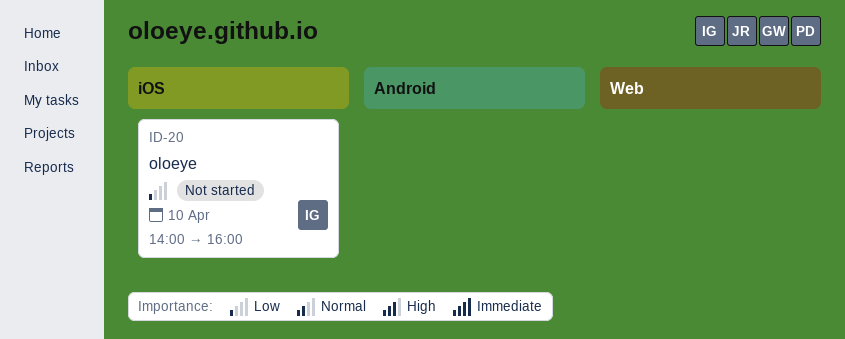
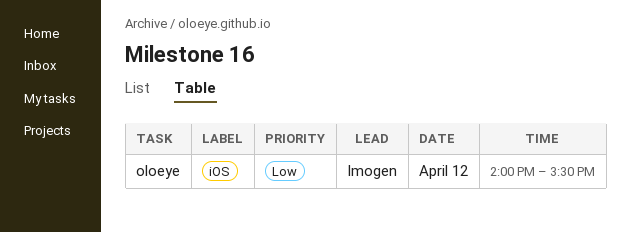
oloeye, day: Apr 10 -> Apr 12
oloeye, ends: 16:00 -> 15:30

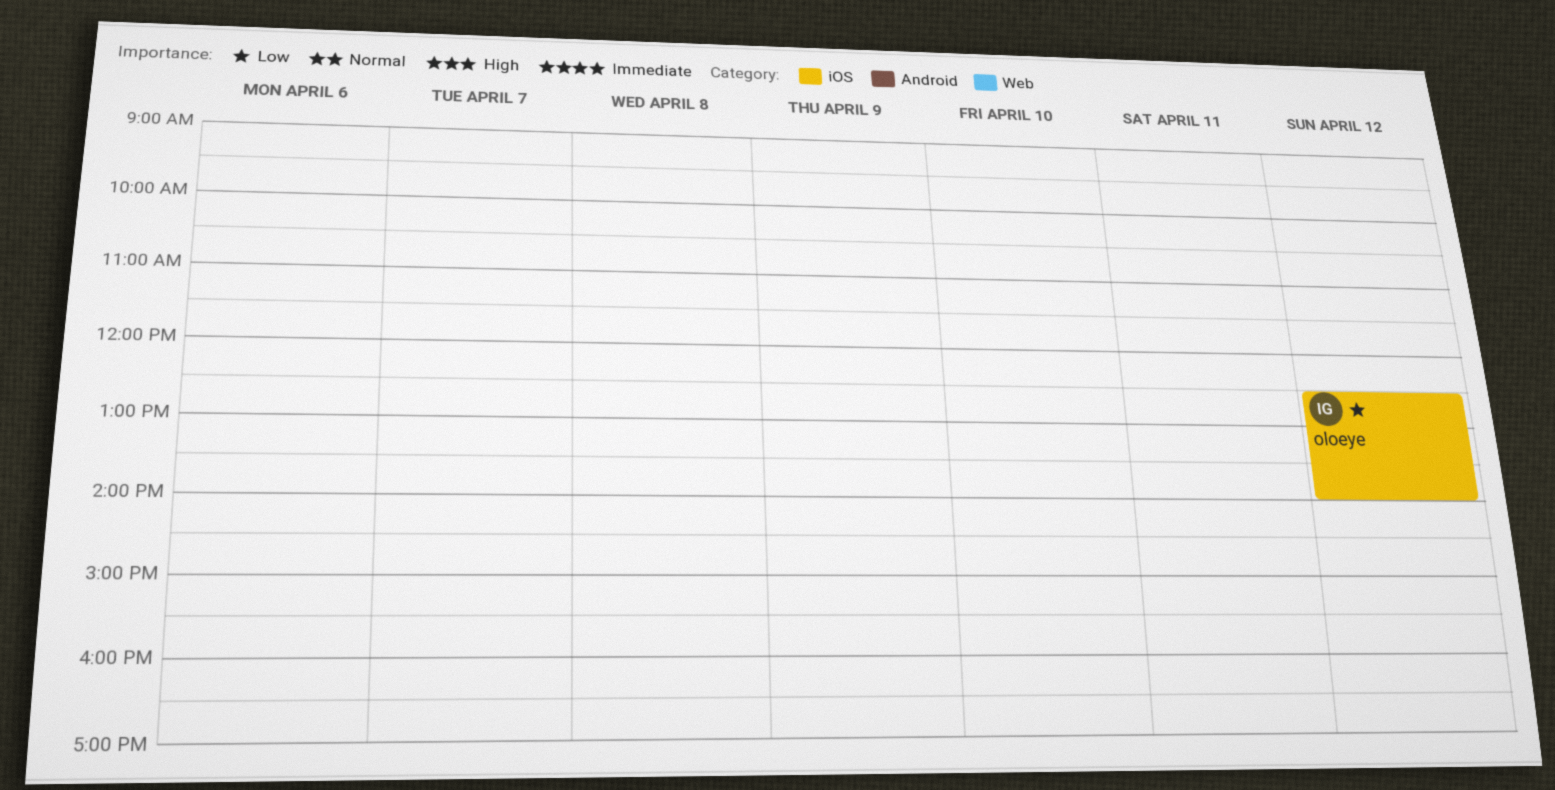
oloeye, begins: 14:00 -> 12:30
oloeye, ends: 15:30 -> 14:00

